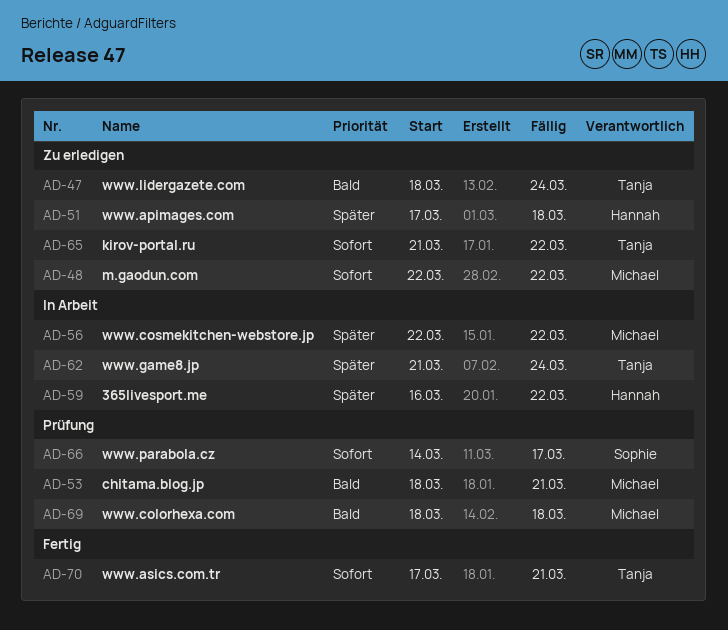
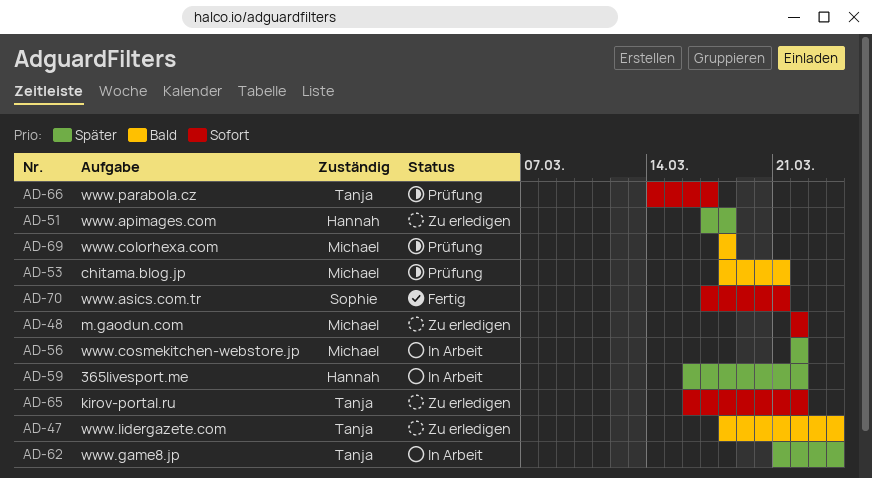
AD-65, start: Mar 21 -> Mar 16
AD-66, owner: Sophie -> Tanja
AD-70, owner: Tanja -> Sophie

